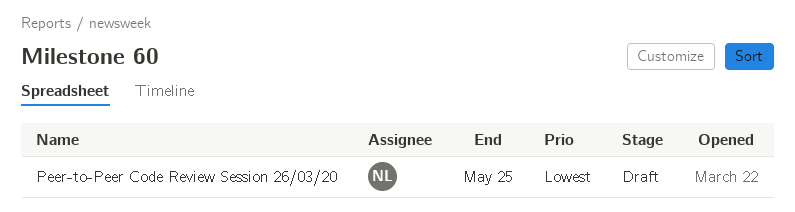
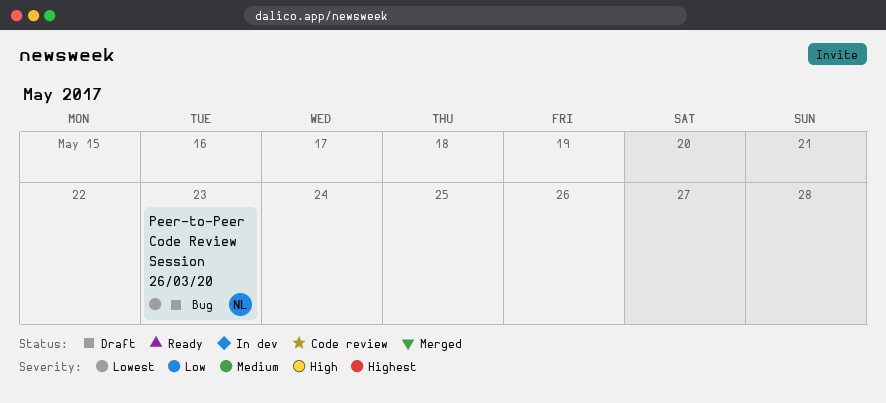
Peer-to-Peer Code Review Session 26/03/20, due: May 25 -> May 23

